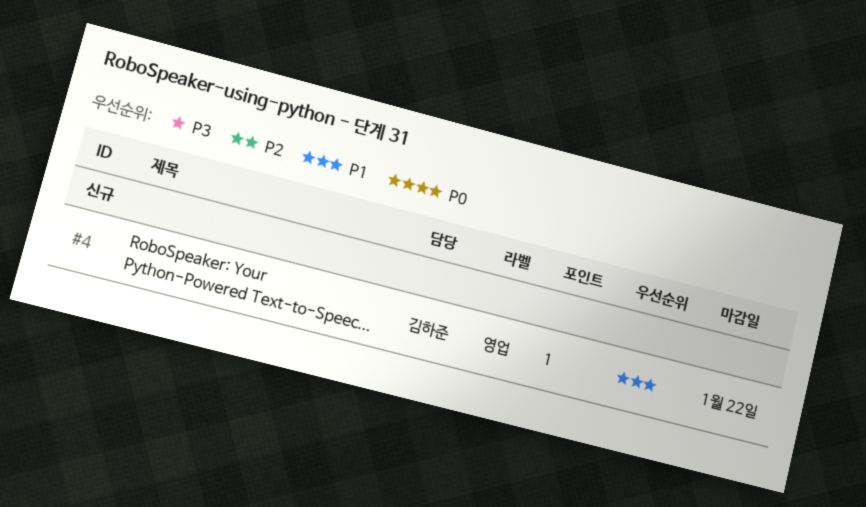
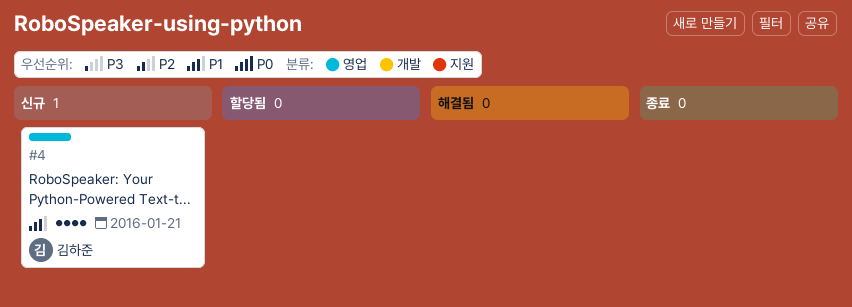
#4, estimate: 1 -> 4
#4, due: Jan 22 -> Jan 21

